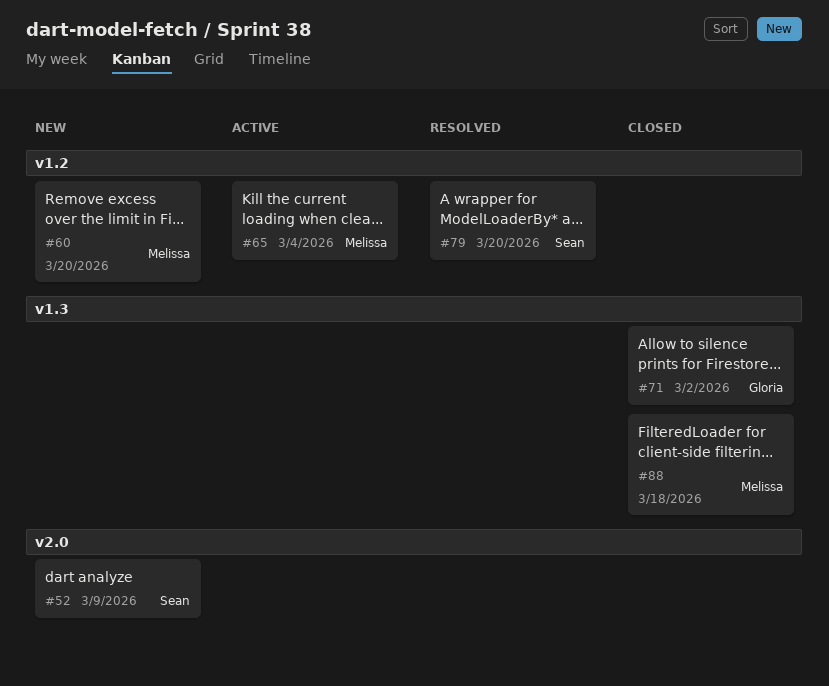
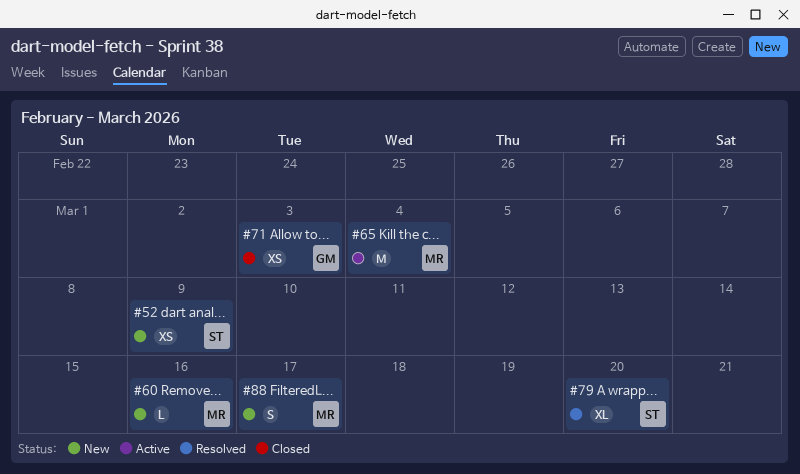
#60, due: Mar 20 -> Mar 16
#71, due: Mar 2 -> Mar 3
#88, status: Closed -> New
#88, due: Mar 18 -> Mar 17

